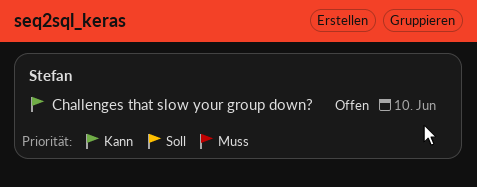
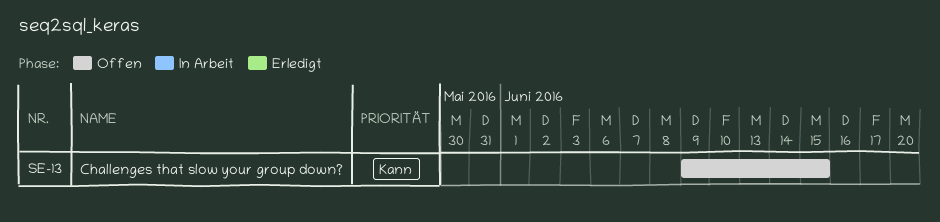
Challenges that slow your group down?, due: Jun 10 -> Jun 15

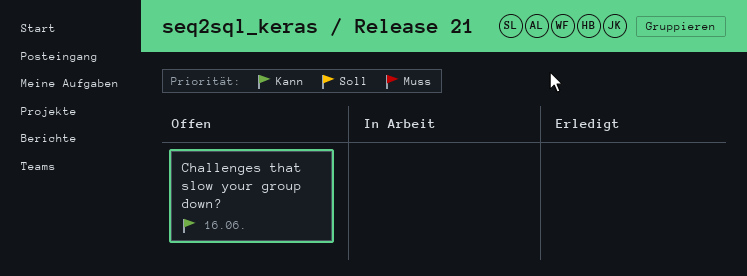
Challenges that slow your group down?, due: Jun 15 -> Jun 16

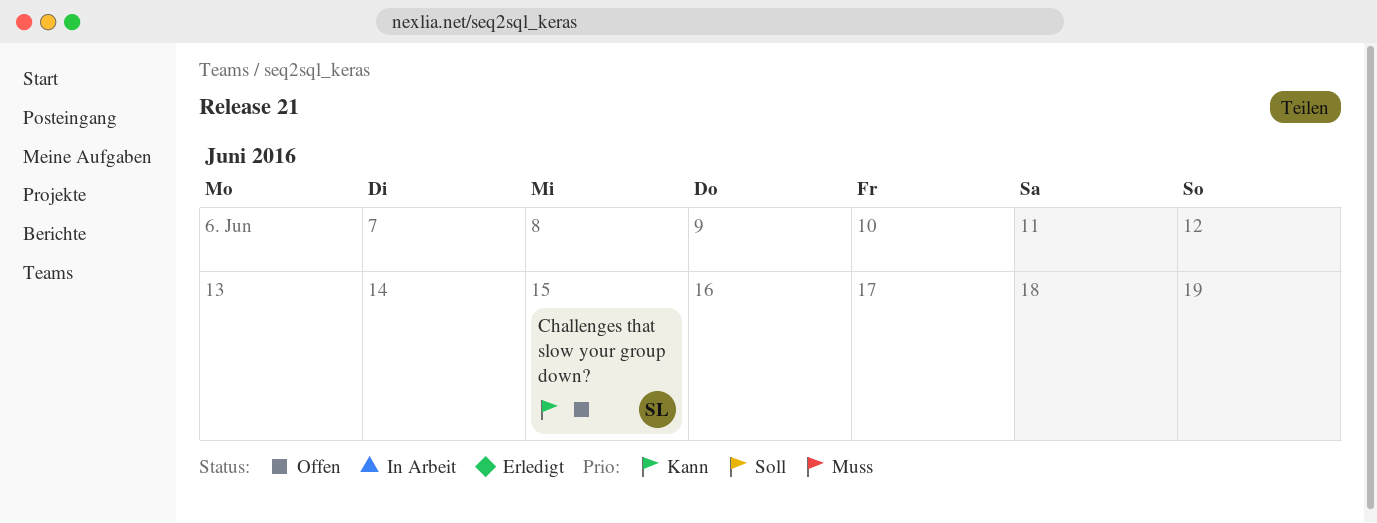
Challenges that slow your group down?, due: Jun 16 -> Jun 15

